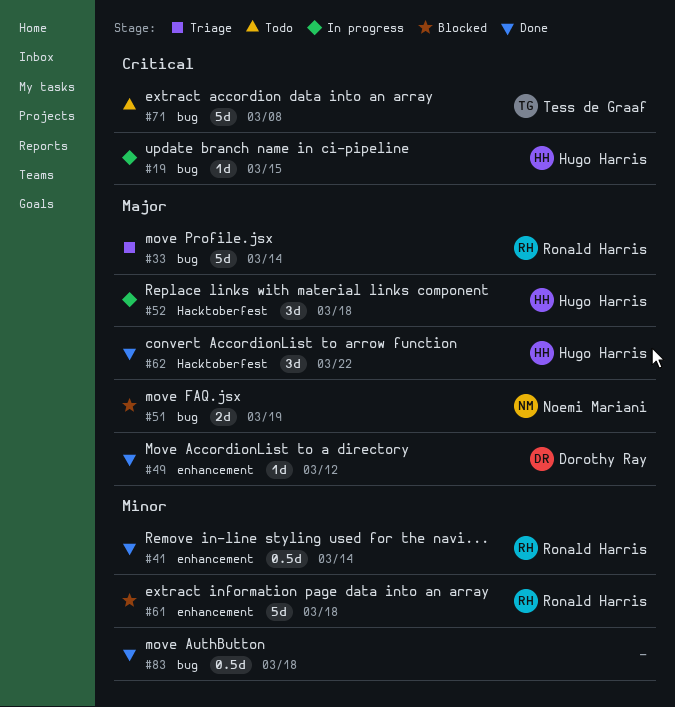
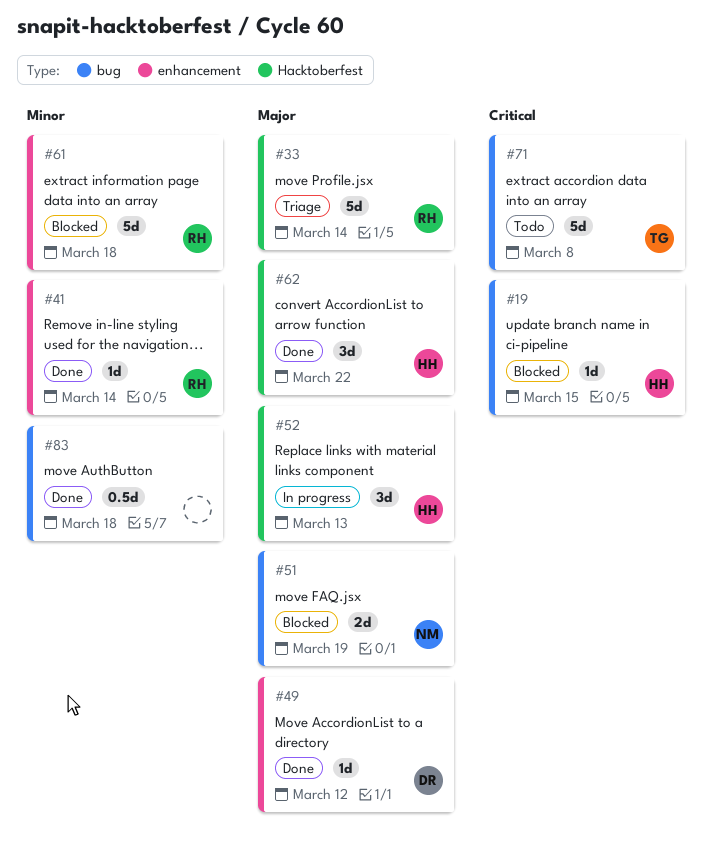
#19, status: In progress -> Blocked
#33, label: bug -> Hacktoberfest
#41, estimate: 0.5d -> 1d
#52, due: Mar 18 -> Mar 13

